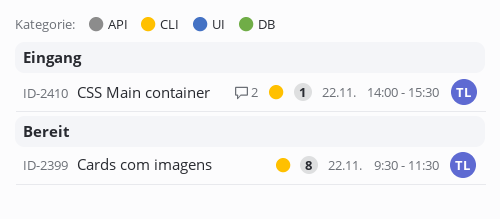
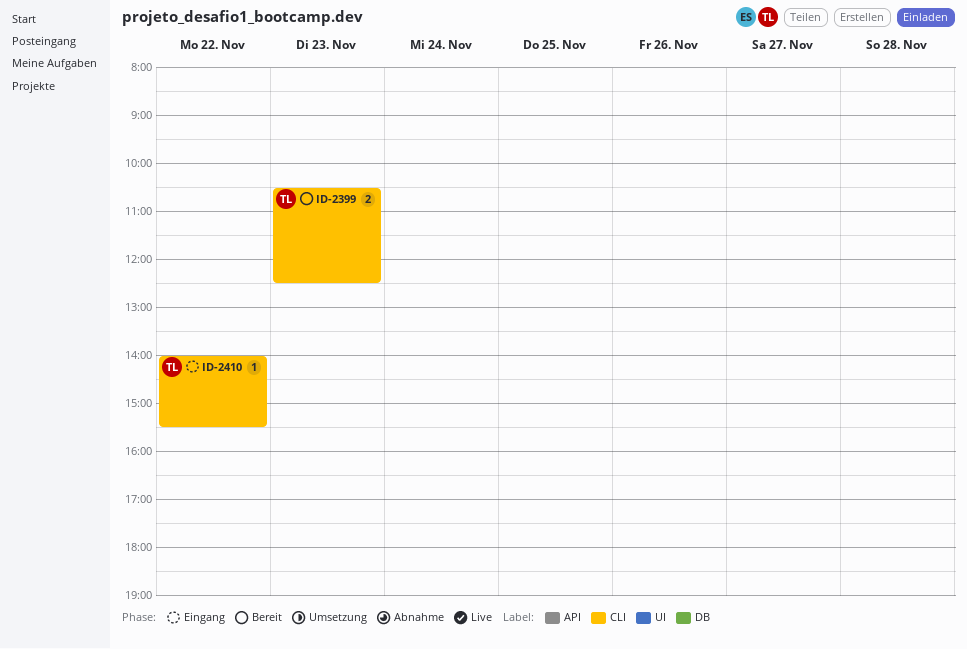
ID-2399, estimate: 8 -> 2
ID-2399, day: Nov 22 -> Nov 23
ID-2399, begins: 09:30 -> 10:30
ID-2399, ends: 11:30 -> 12:30

